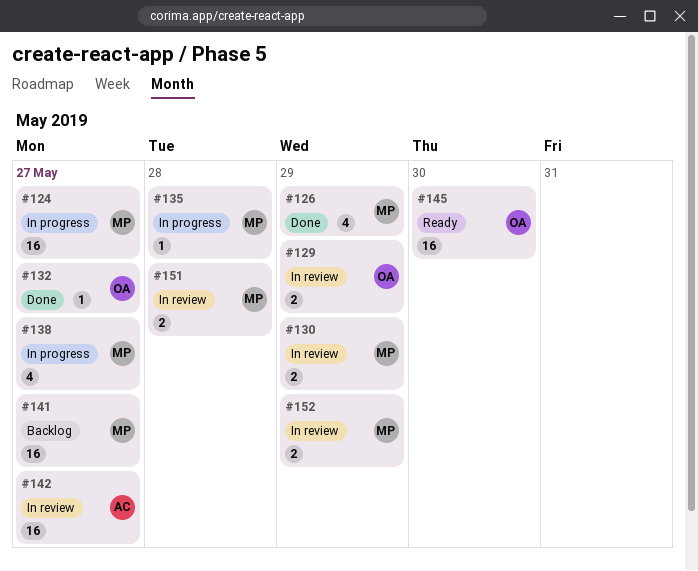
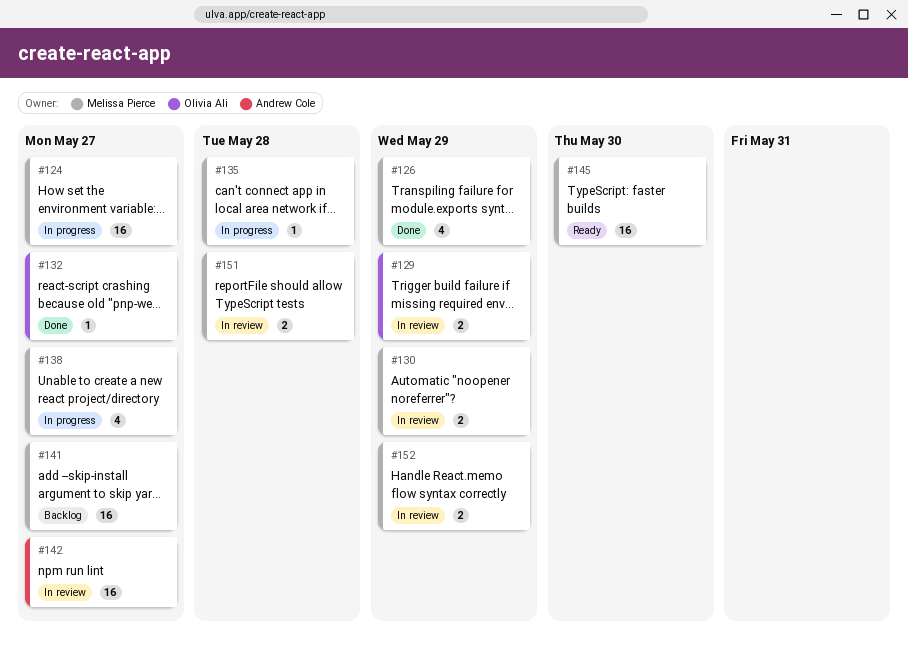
#145, owner: Olivia Ali -> Melissa Pierce

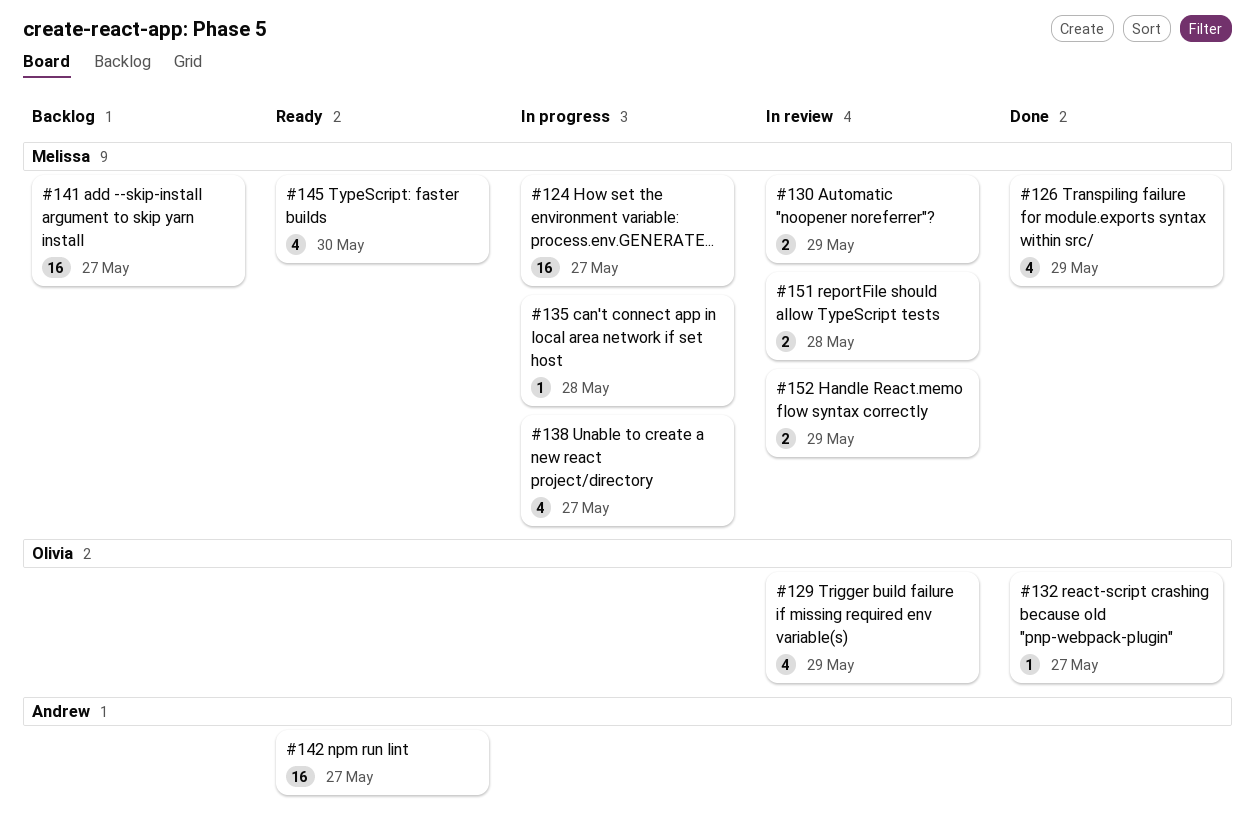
#129, estimate: 2 -> 4
#142, status: In review -> Ready
#145, estimate: 16 -> 4

